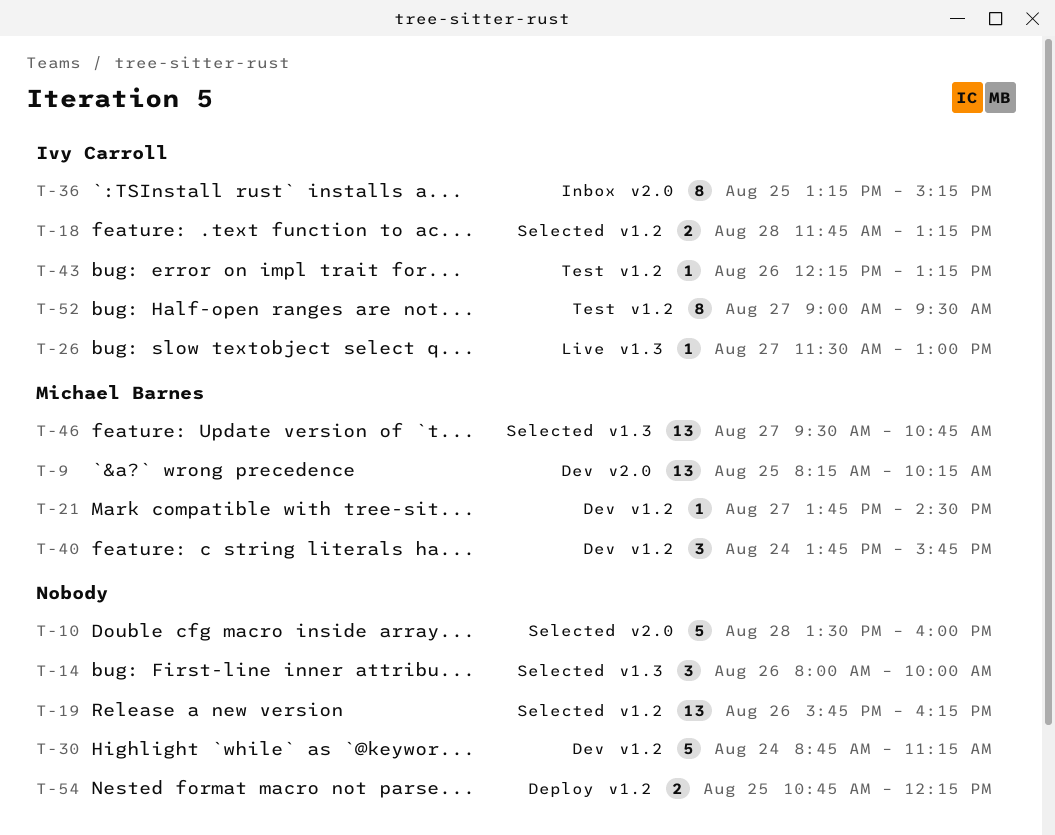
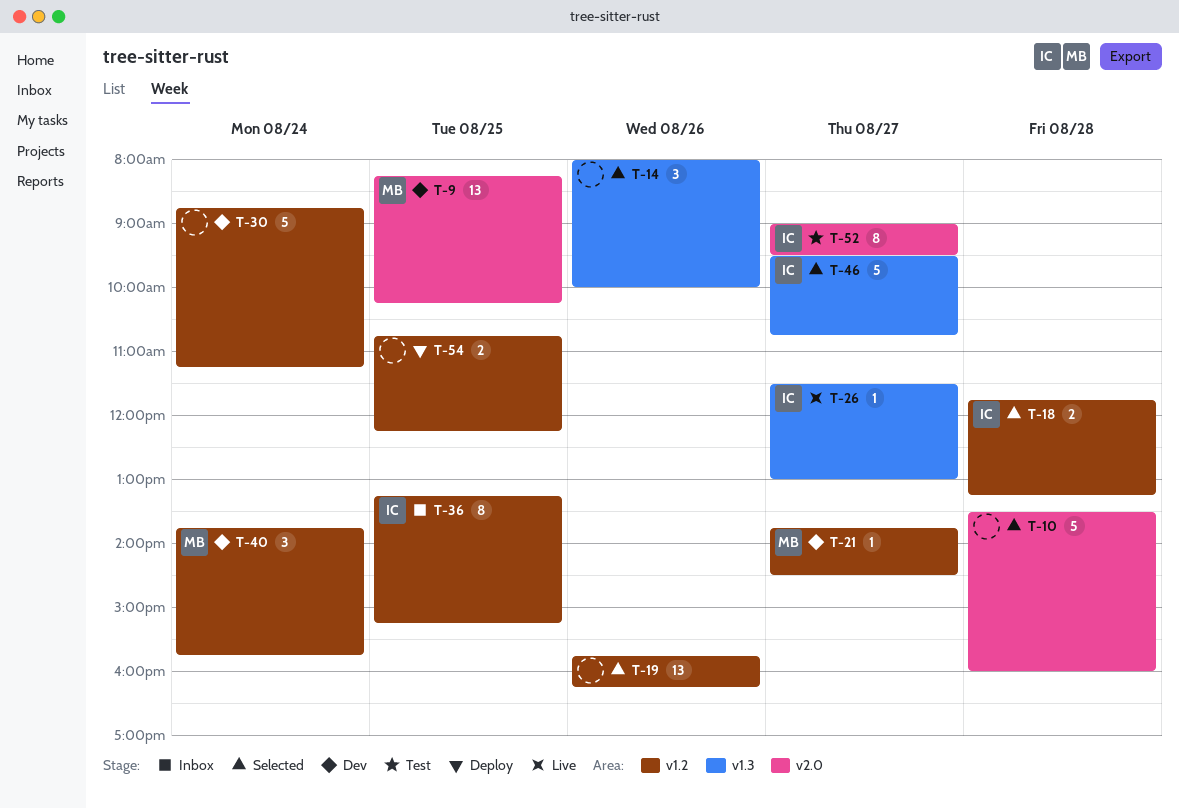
T-36, label: v2.0 -> v1.2
T-43: present -> none
T-46, owner: Michael Barnes -> Ivy Carroll
T-46, estimate: 13 -> 5
T-52, label: v1.2 -> v2.0

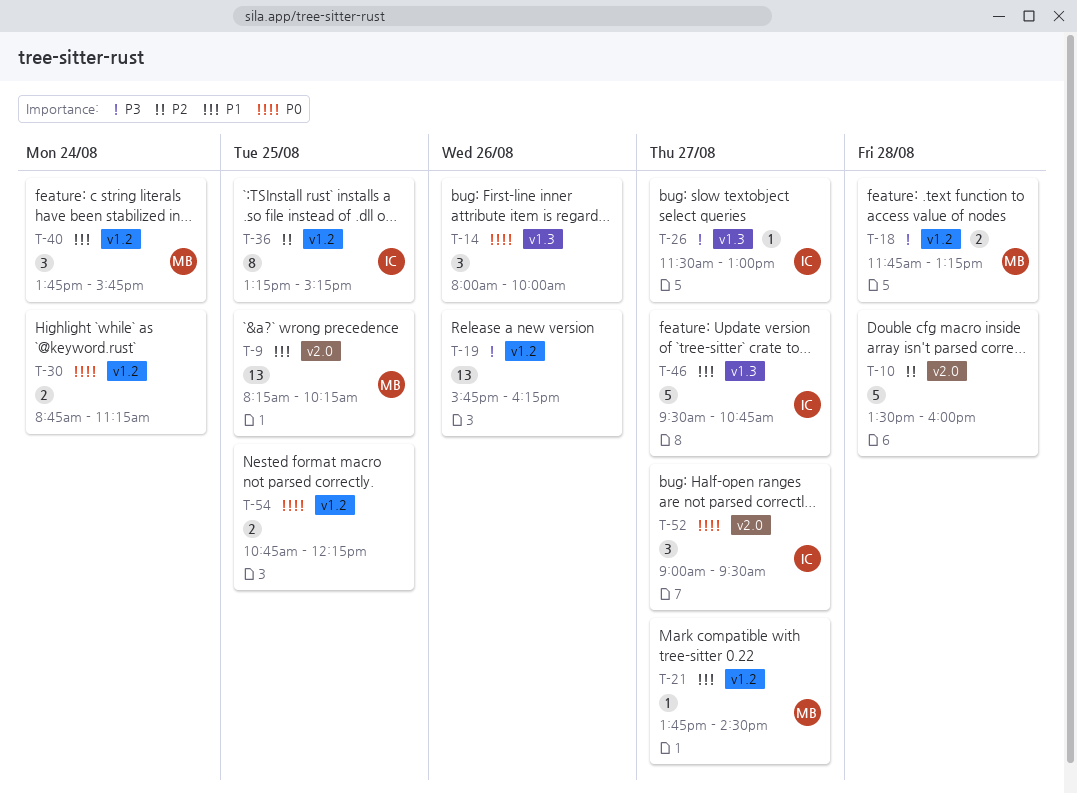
T-18, owner: IC -> MB
T-30, estimate: 5 -> 2
T-52, estimate: 8 -> 3

